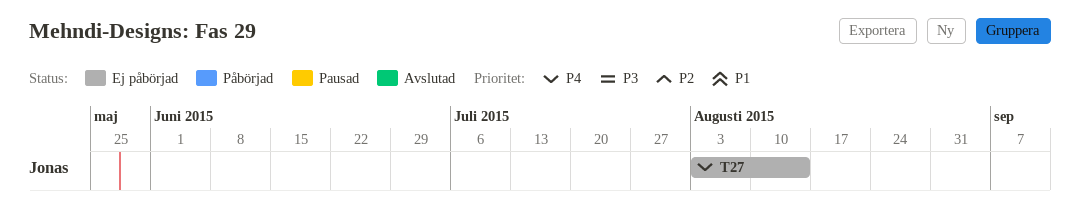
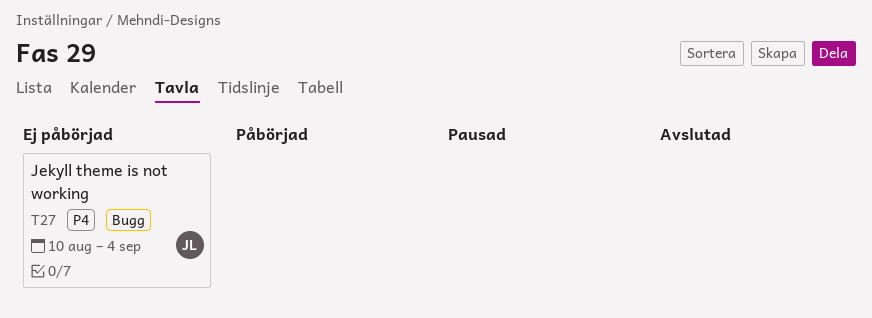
T27, start: Aug 3 -> Aug 10
T27, due: Aug 14 -> Sep 4

